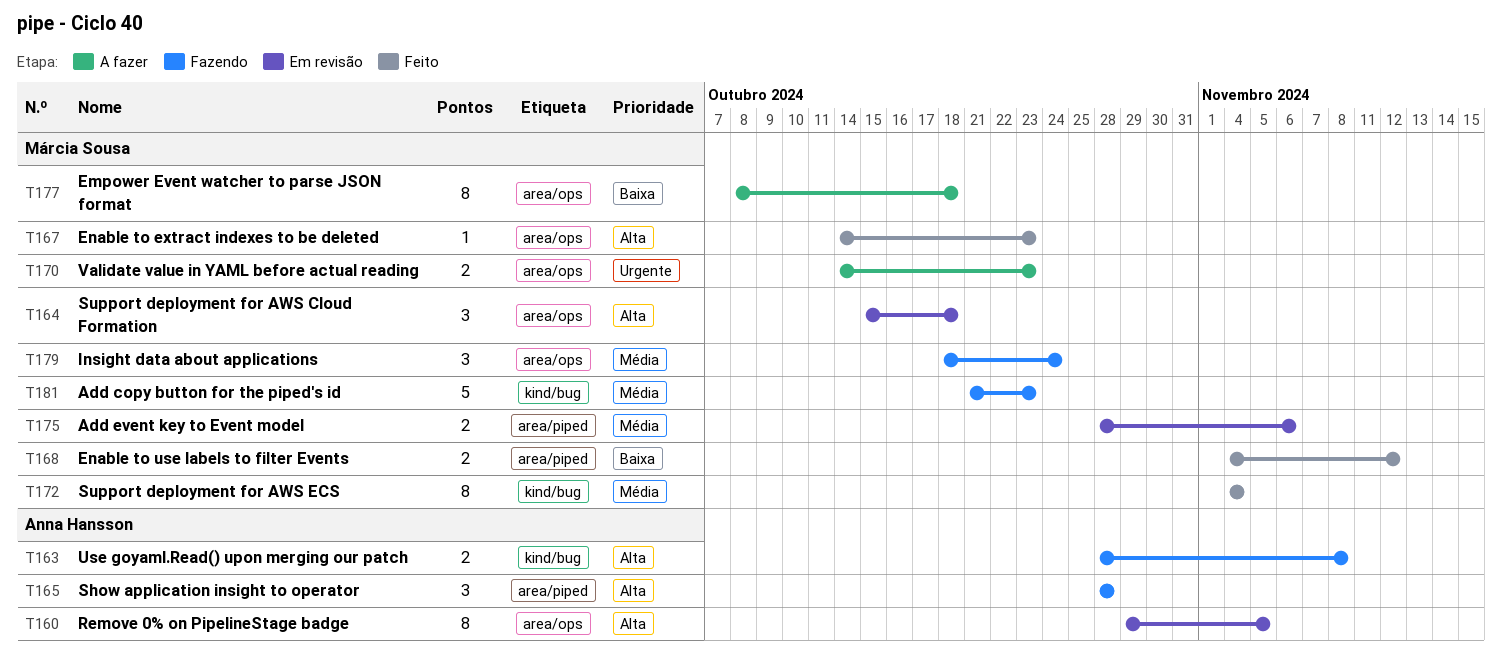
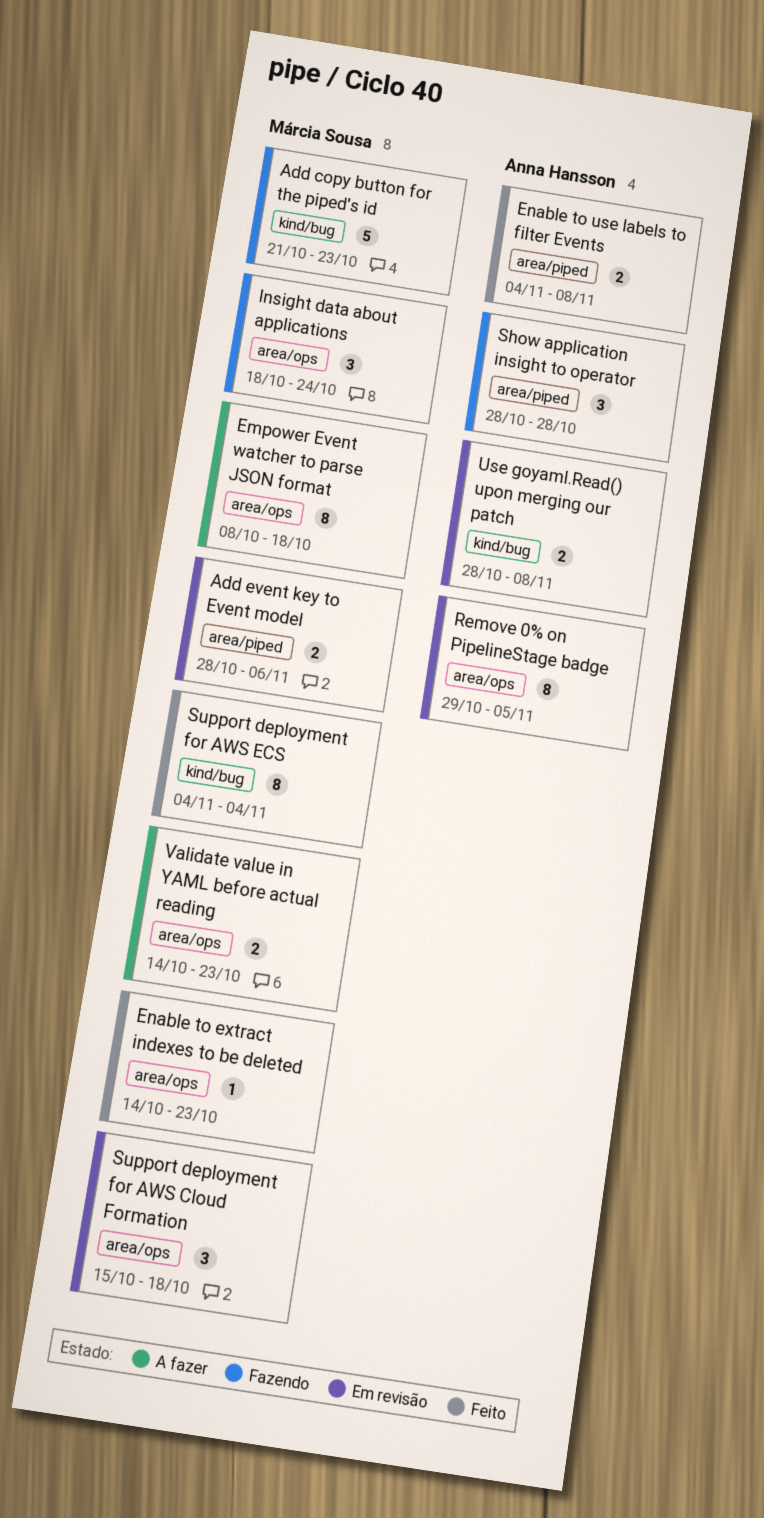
Enable to use labels to filter Events, owner: Márcia Sousa -> Anna Hansson
Enable to use labels to filter Events, due: Nov 12 -> Nov 8
Use goyaml.Read() upon merging our patch, status: Fazendo -> Em revisão

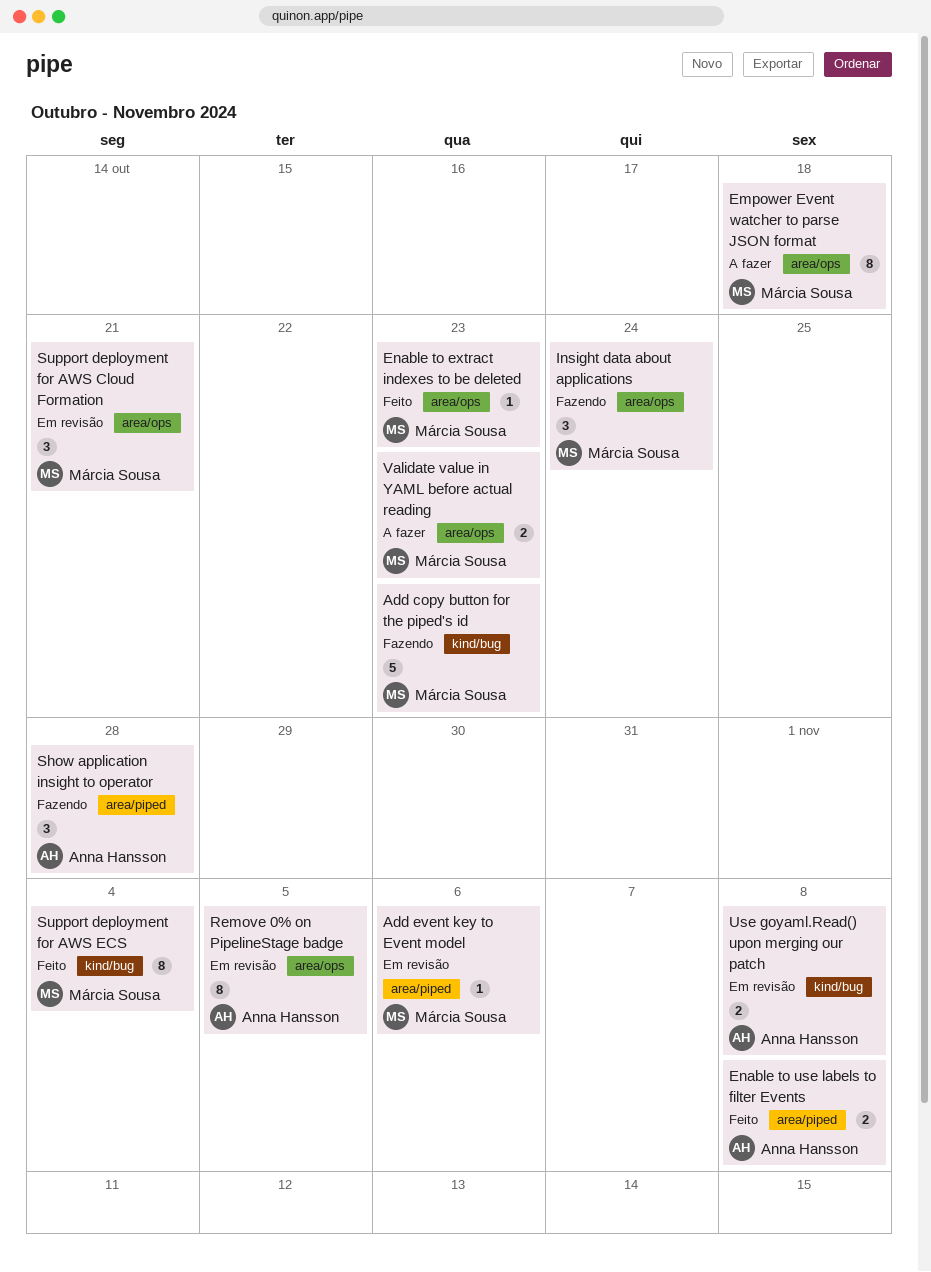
Add event key to Event model, estimate: 2 -> 1
Support deployment for AWS Cloud Formation, due: Oct 18 -> Oct 21

